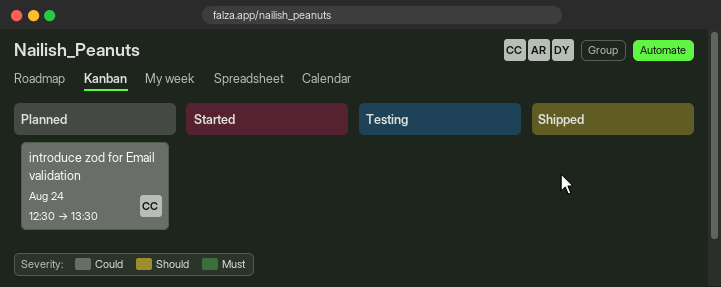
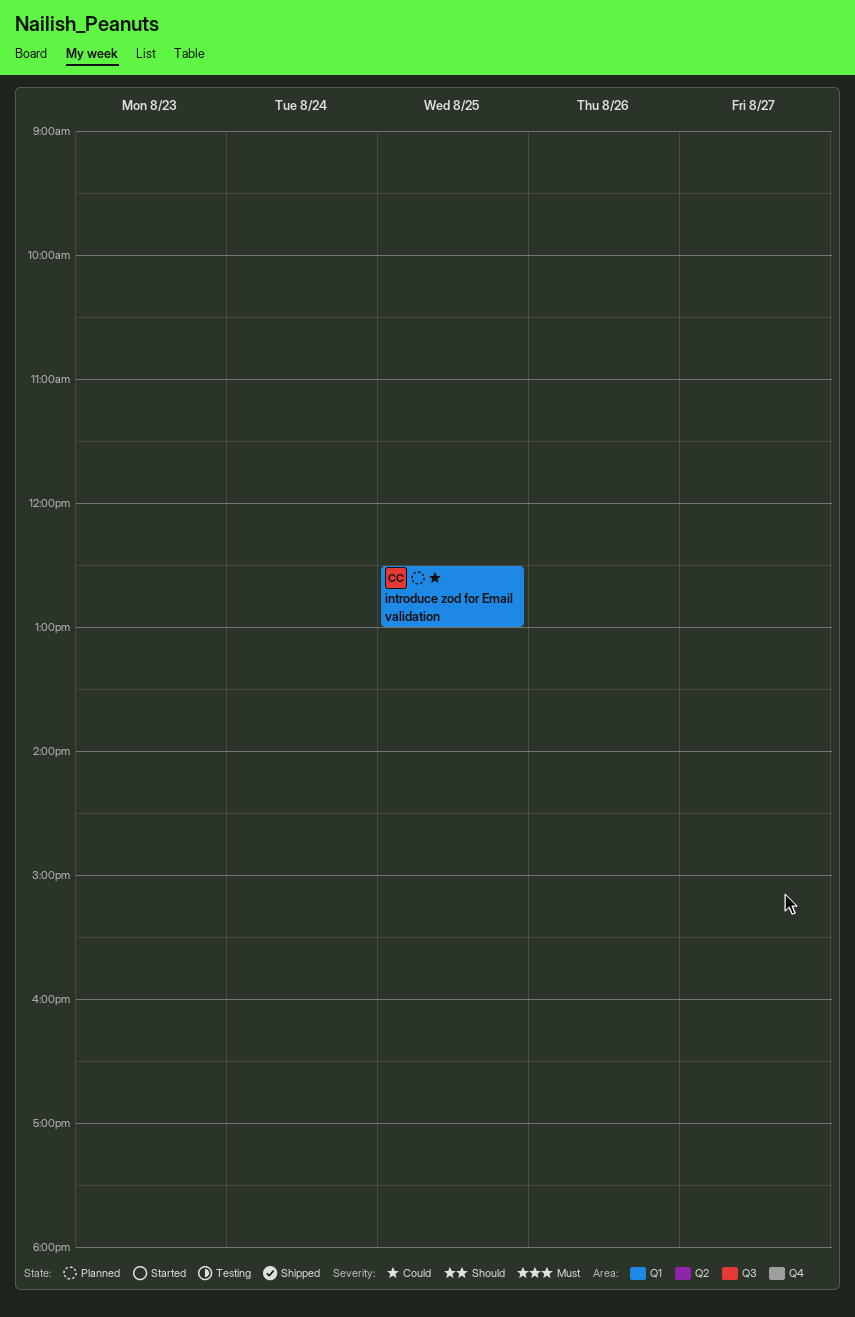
introduce zod for Email validation, day: Aug 24 -> Aug 25
introduce zod for Email validation, ends: 13:30 -> 13:00

